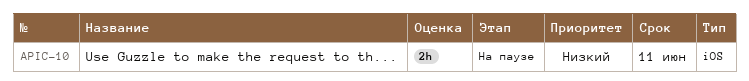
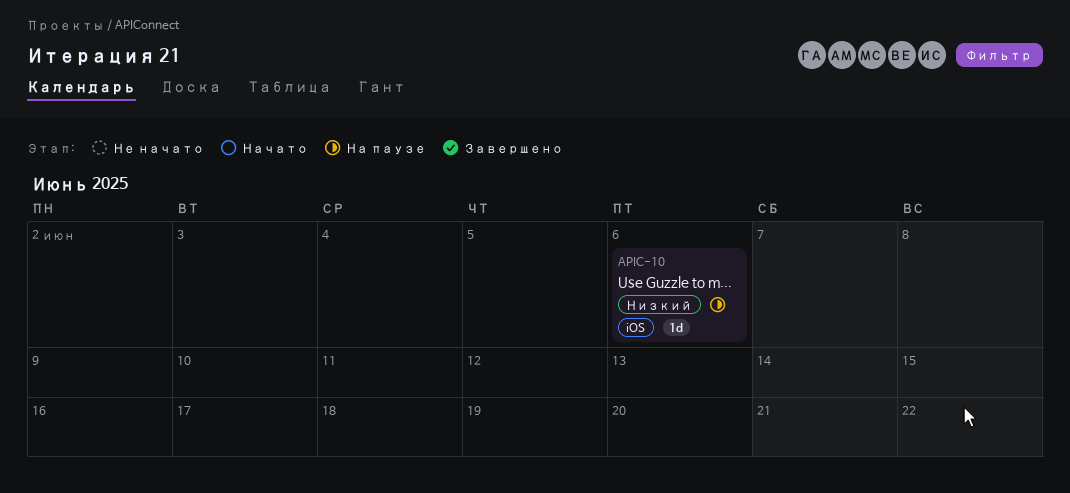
APIC-10, estimate: 2h -> 1d
APIC-10, due: Jun 11 -> Jun 6

